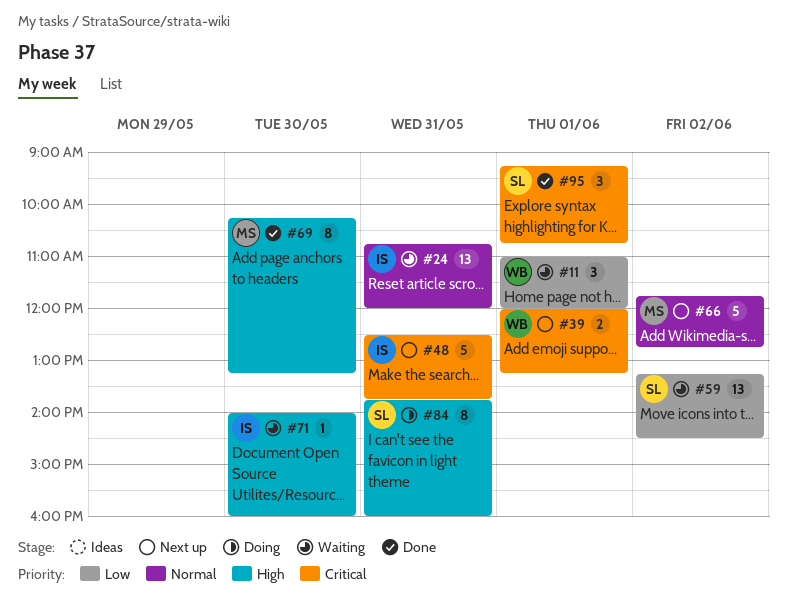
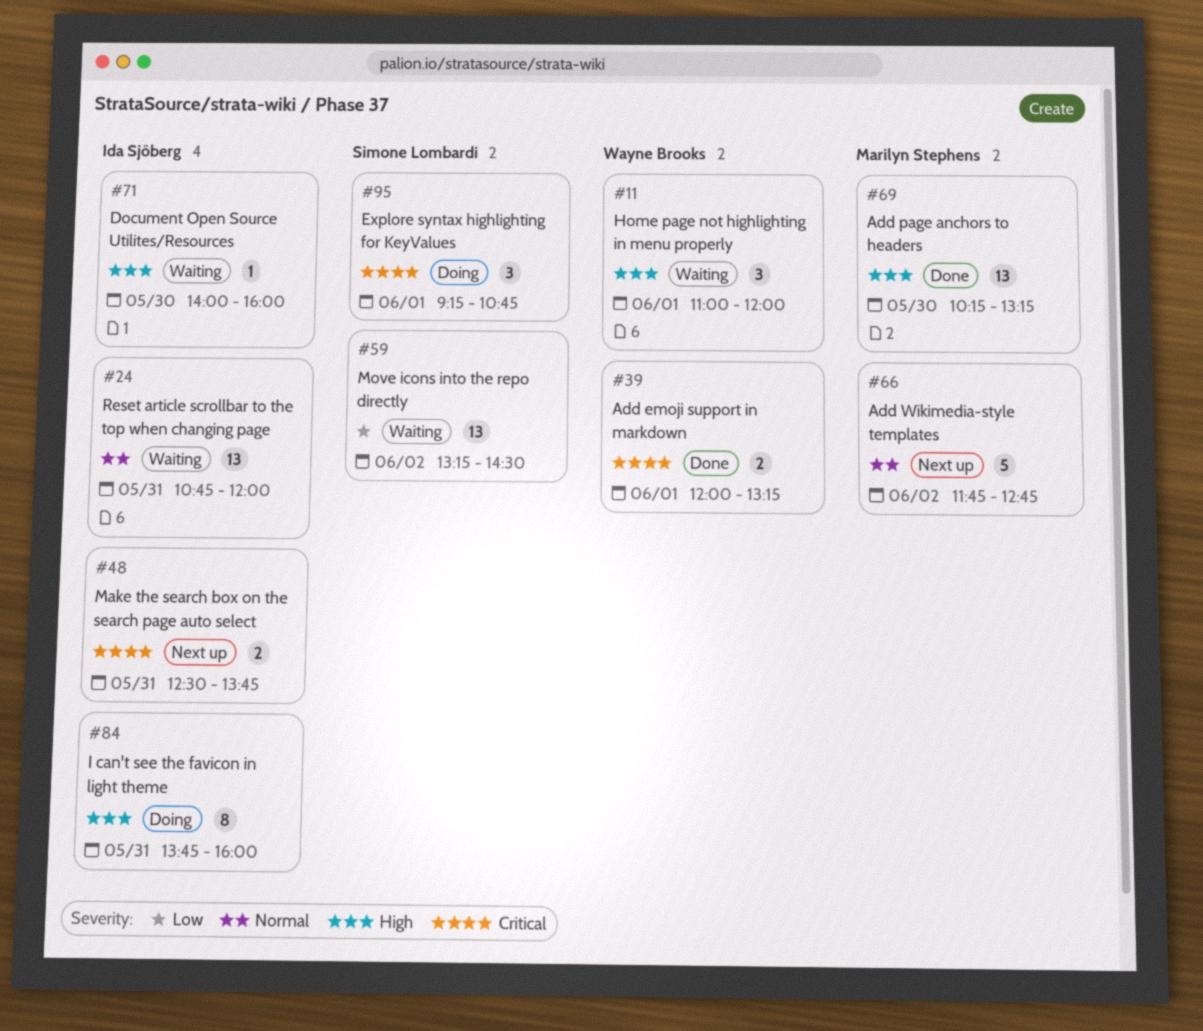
#11, priority: Low -> High
#39, status: Next up -> Done
#48, estimate: 5 -> 2
#69, estimate: 8 -> 13
#84, owner: Simone Lombardi -> Ida Sjöberg
#95, status: Done -> Doing

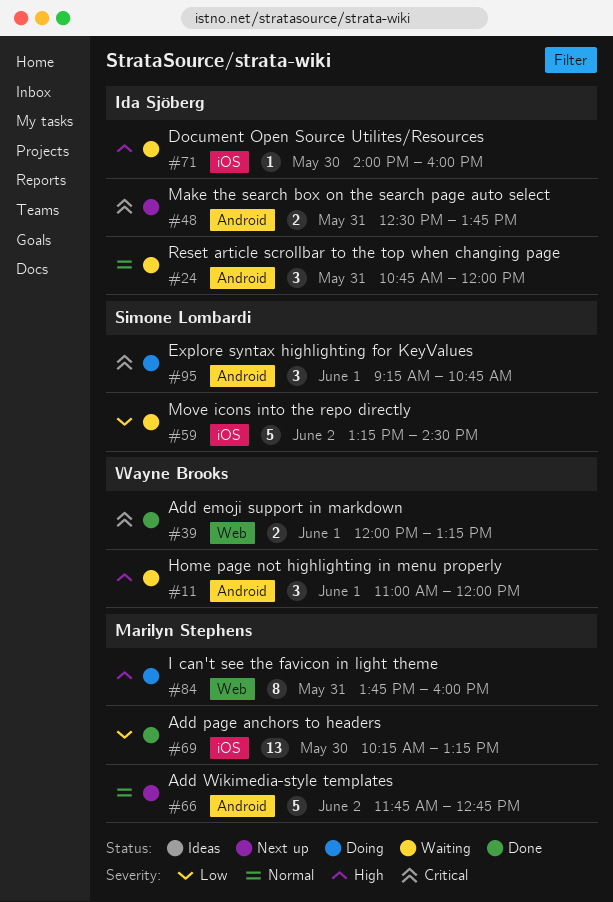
#24, estimate: 13 -> 3
#59, estimate: 13 -> 5
#69, priority: High -> Low
#84, owner: Ida Sjöberg -> Marilyn Stephens

